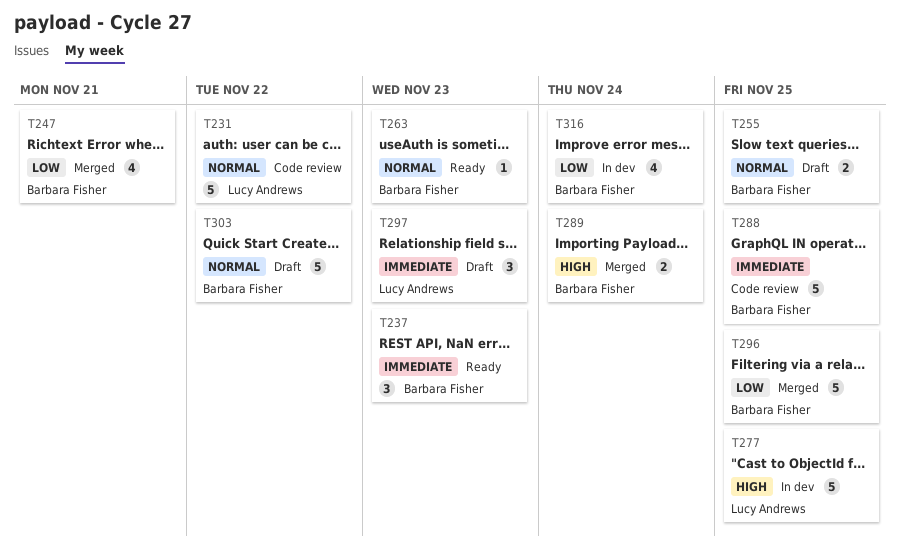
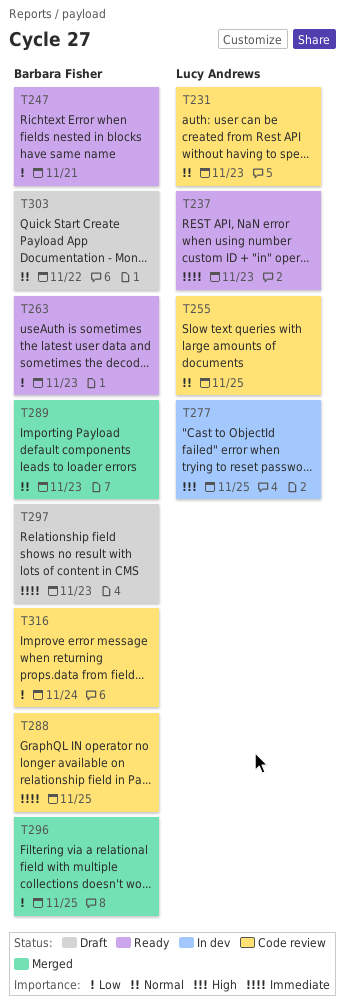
T231, due: Nov 22 -> Nov 23
T237, owner: Barbara Fisher -> Lucy Andrews
T247, status: Merged -> Ready
T255, status: Draft -> Code review
T255, owner: Barbara Fisher -> Lucy Andrews
T263, priority: Normal -> Low
T289, priority: High -> Normal
T289, due: Nov 24 -> Nov 23
T297, owner: Lucy Andrews -> Barbara Fisher
T316, status: In dev -> Code review

